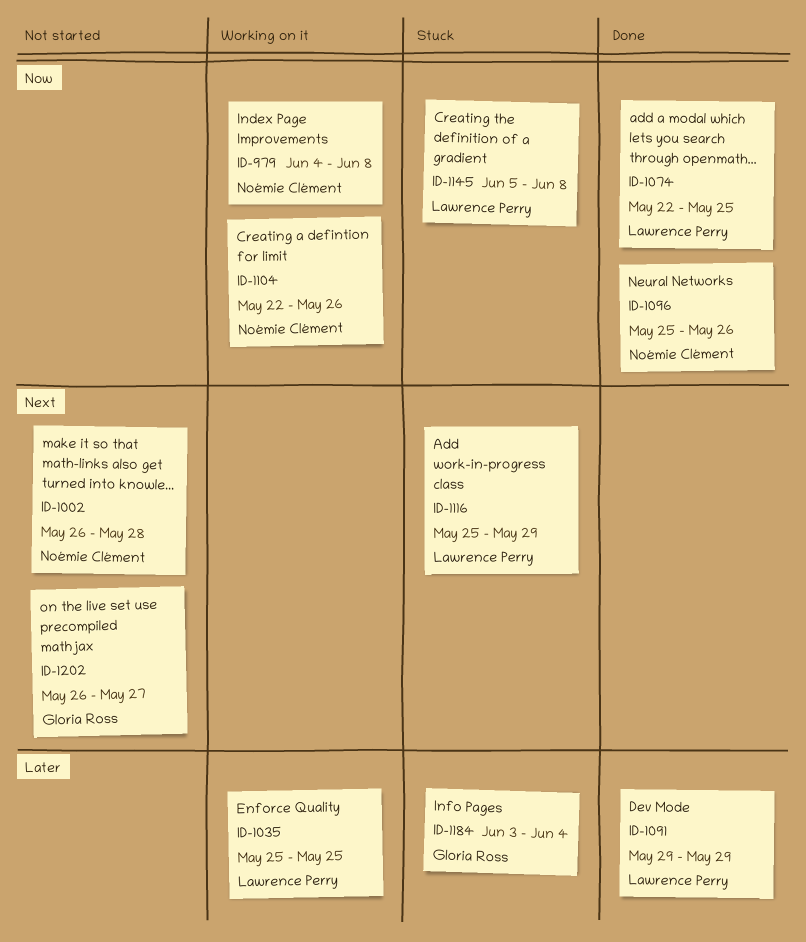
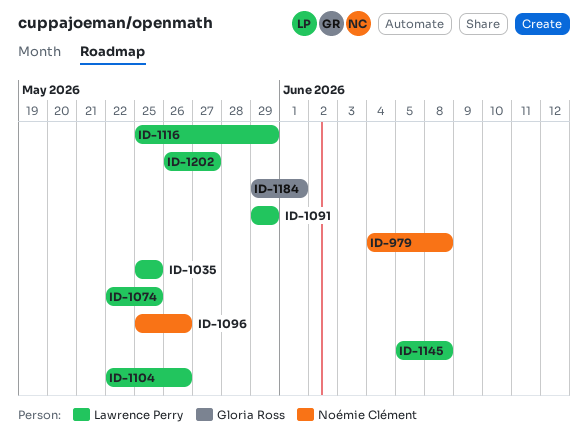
ID-1002: present -> none
ID-1104, owner: Noémie Clément -> Lawrence Perry
ID-1184, start: Jun 3 -> May 29
ID-1184, due: Jun 4 -> Jun 1
ID-1202, owner: Gloria Ross -> Lawrence Perry

